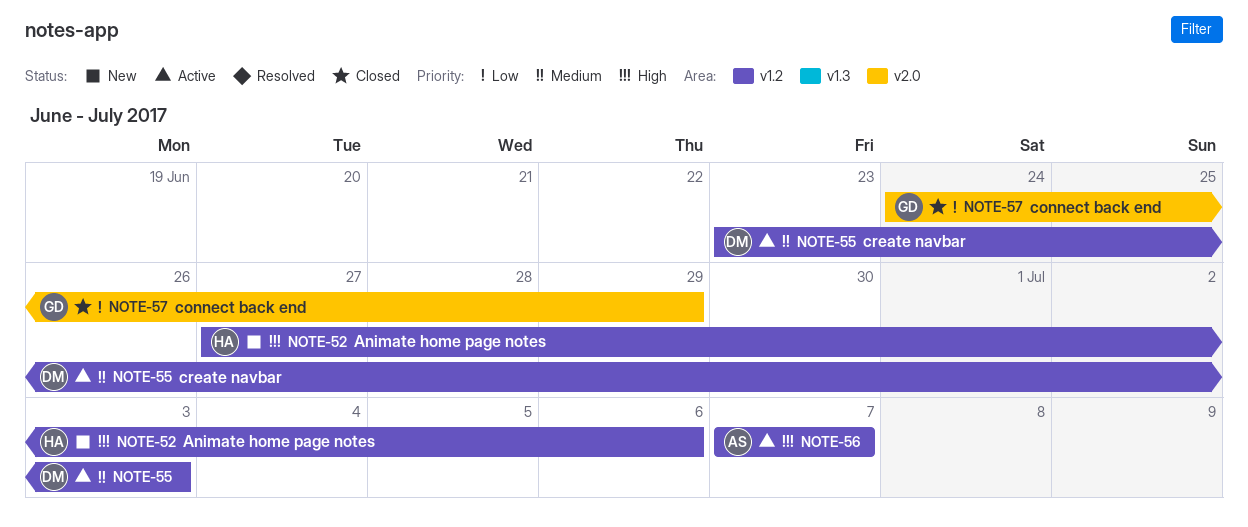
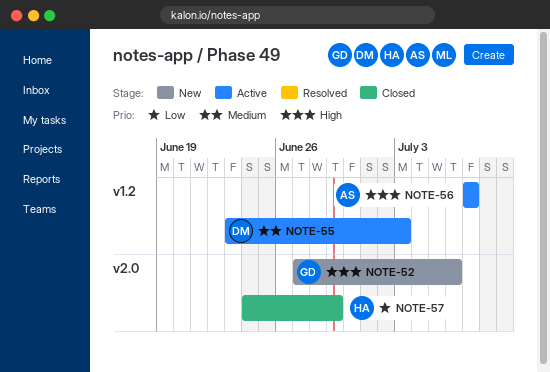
NOTE-52, owner: HA -> GD
NOTE-52, label: v1.2 -> v2.0
NOTE-57, owner: GD -> HA

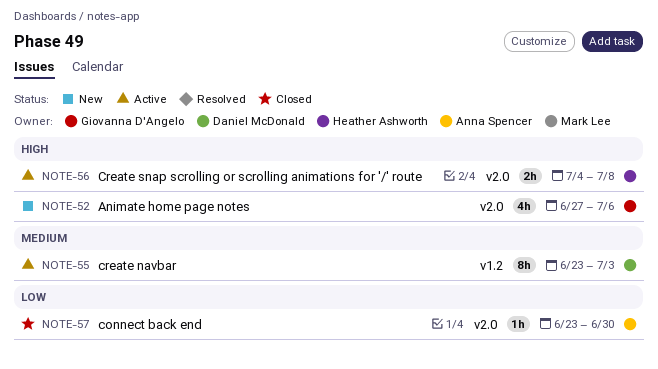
NOTE-56, owner: Anna Spencer -> Heather Ashworth
NOTE-56, label: v1.2 -> v2.0
NOTE-56, start: Jul 7 -> Jul 4
NOTE-56, due: Jul 7 -> Jul 8
NOTE-57, owner: Heather Ashworth -> Anna Spencer
NOTE-57, start: Jun 24 -> Jun 23
NOTE-57, due: Jun 29 -> Jun 30

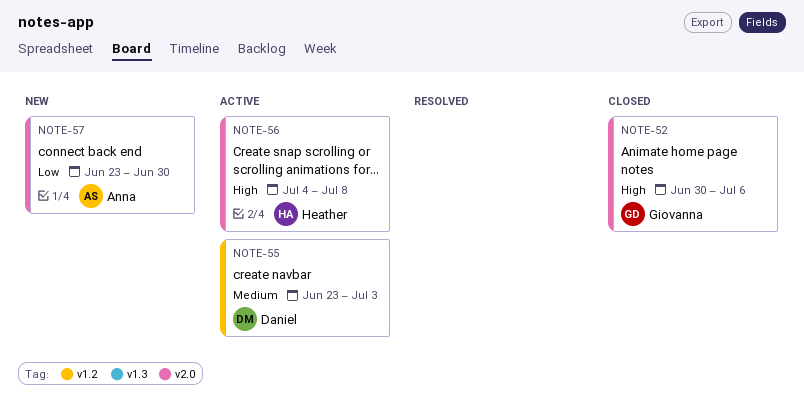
NOTE-52, status: New -> Closed
NOTE-52, start: Jun 27 -> Jun 30
NOTE-57, status: Closed -> New

